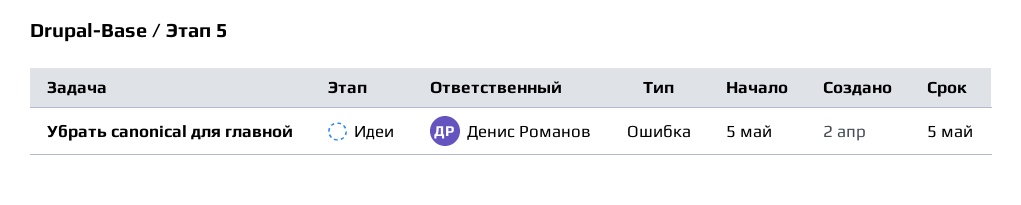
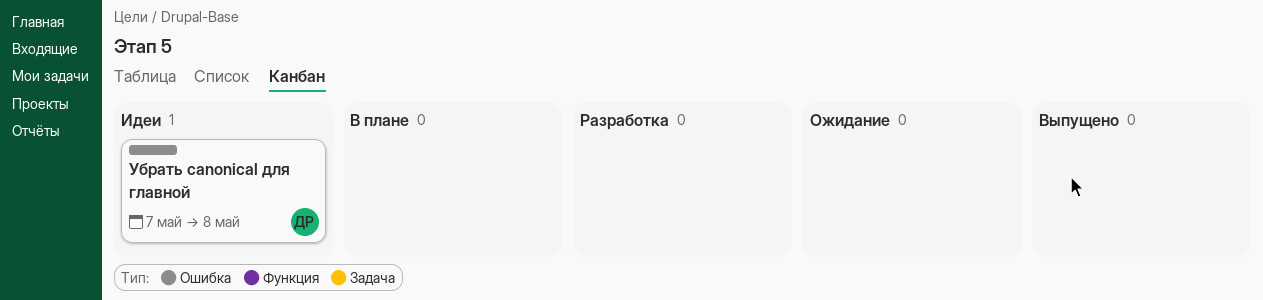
Убрать canonical для главной, start: May 5 -> May 7
Убрать canonical для главной, due: May 5 -> May 8

